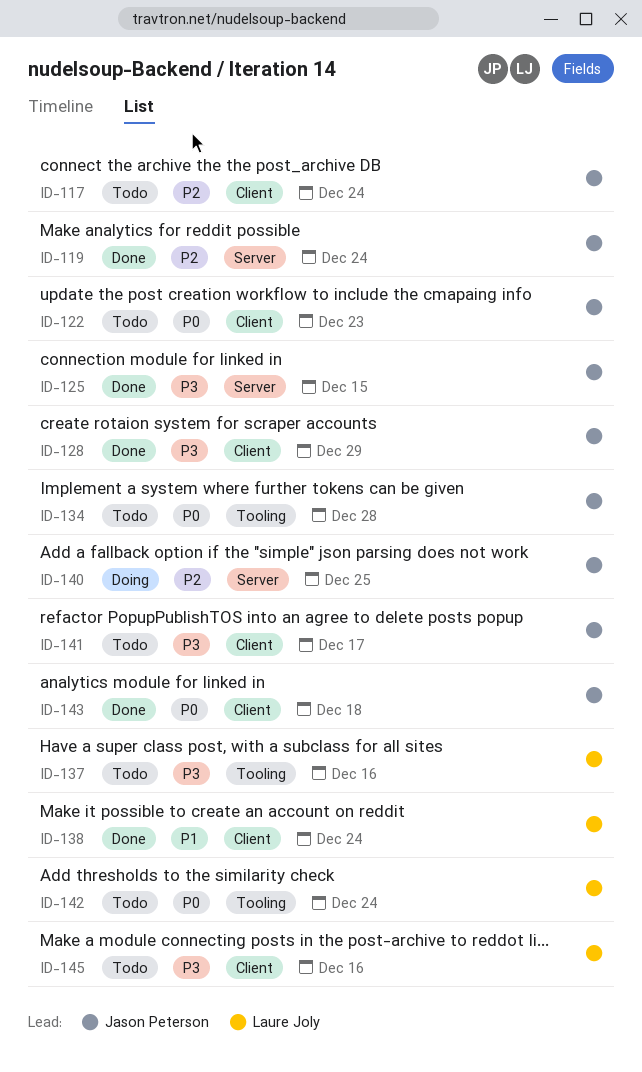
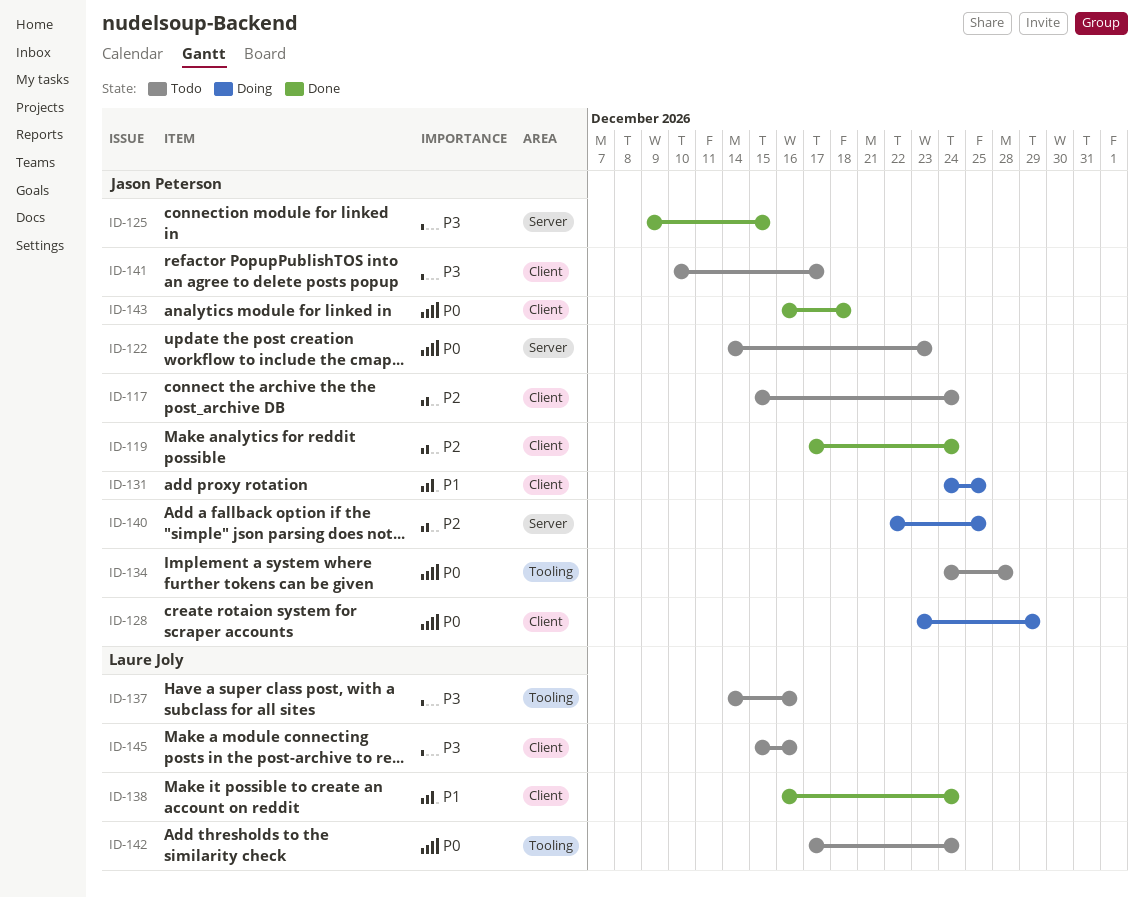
ID-119, label: Server -> Client
ID-122, label: Client -> Server
ID-128, status: Done -> Doing
ID-128, priority: P3 -> P0
ID-131: none -> present

